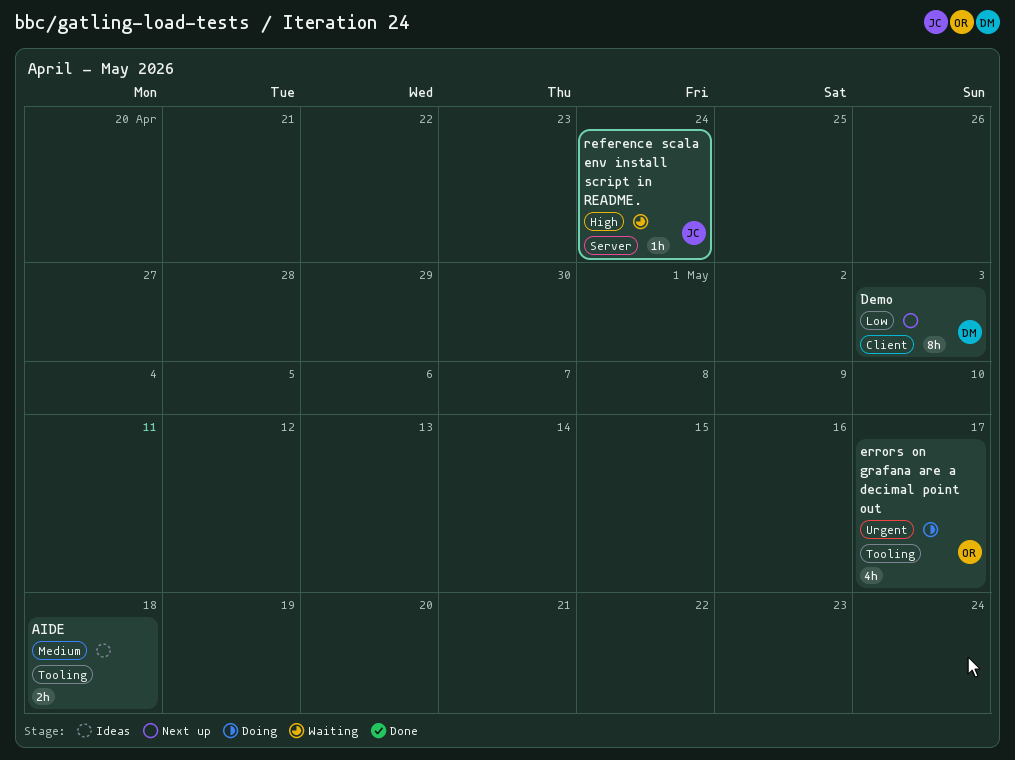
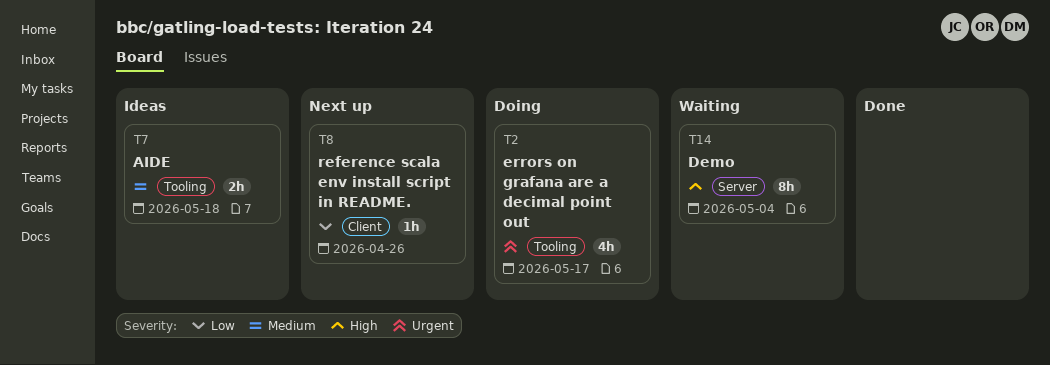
Demo, status: Next up -> Waiting
Demo, priority: Low -> High
Demo, label: Client -> Server
Demo, due: May 3 -> May 4
reference scala env install script in README., status: Waiting -> Next up
reference scala env install script in README., priority: High -> Low
reference scala env install script in README., label: Server -> Client
reference scala env install script in README., due: Apr 24 -> Apr 26

